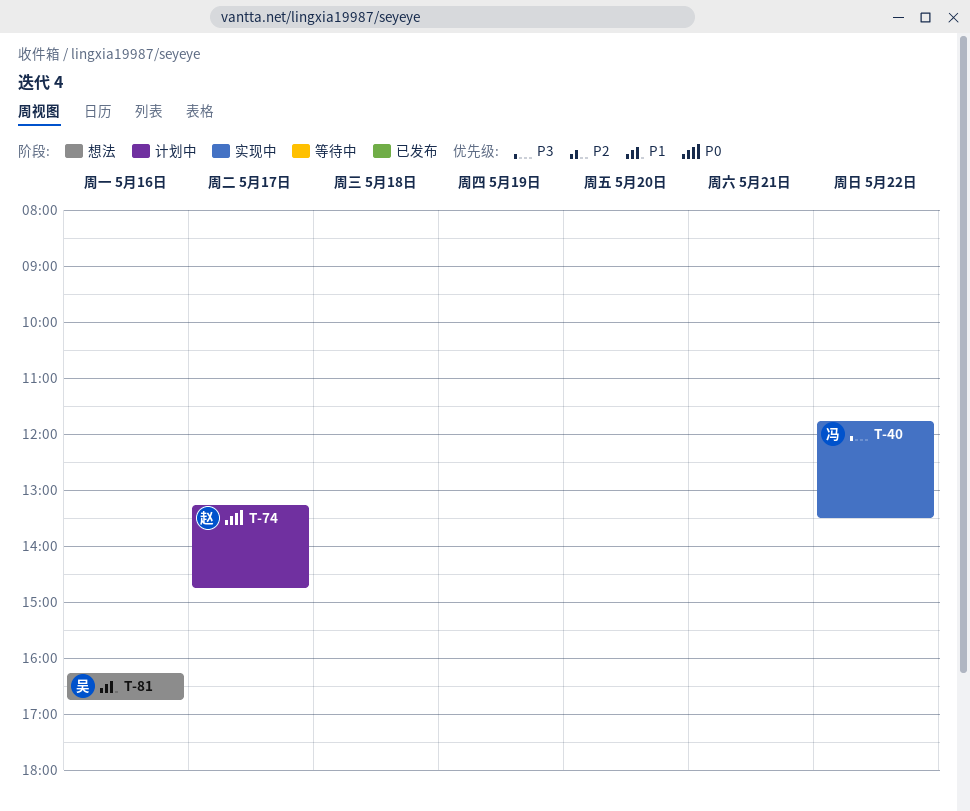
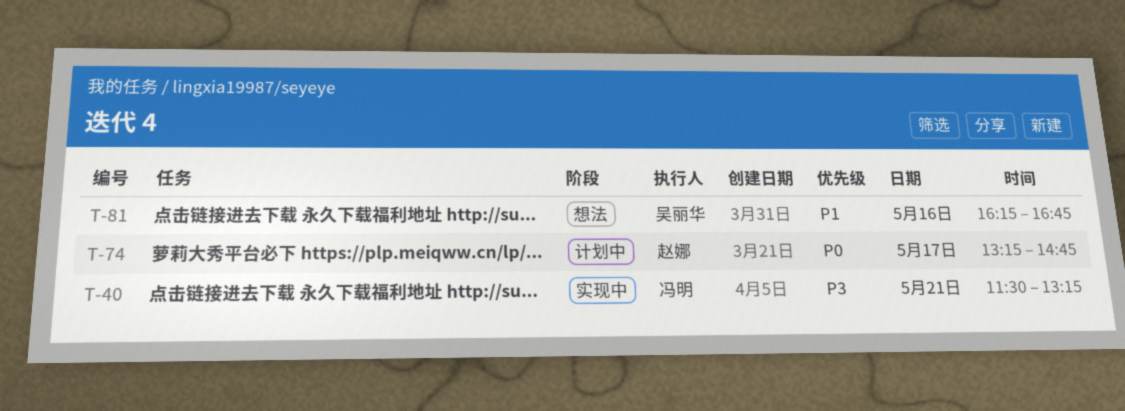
T-40, day: May 22 -> May 21
T-40, begins: 11:45 -> 11:30
T-40, ends: 13:30 -> 13:15

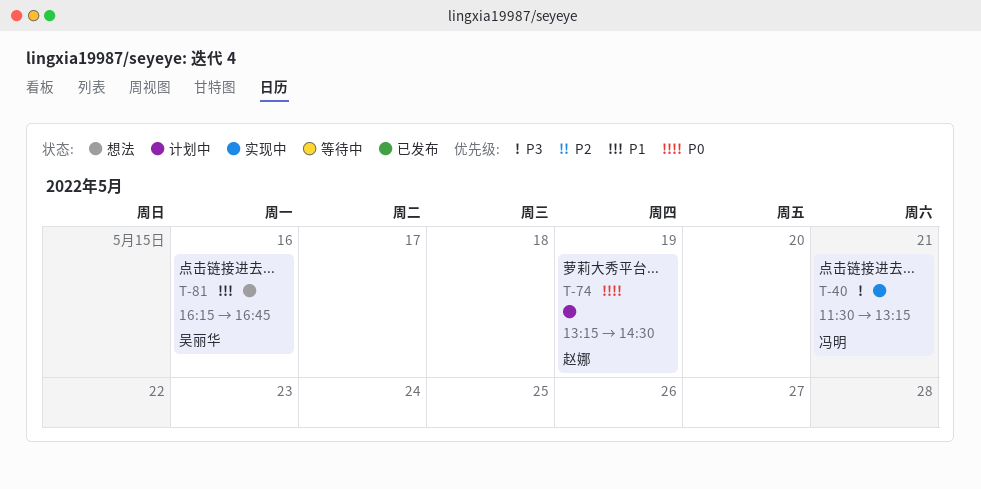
T-74, day: May 17 -> May 19
T-74, ends: 14:45 -> 14:30

